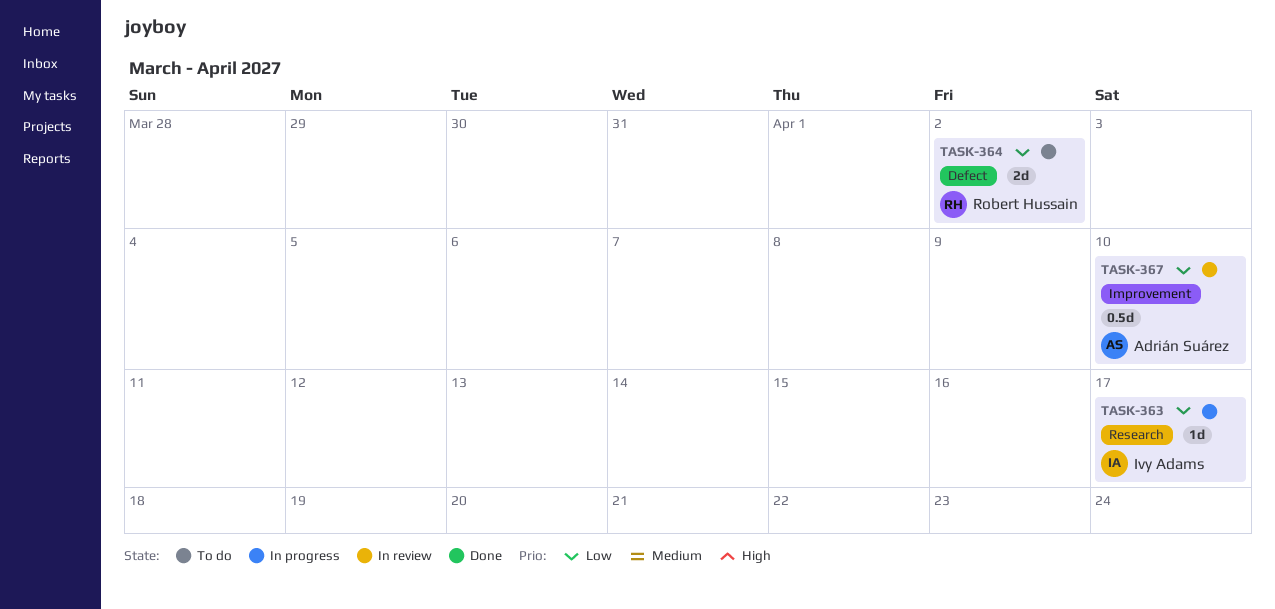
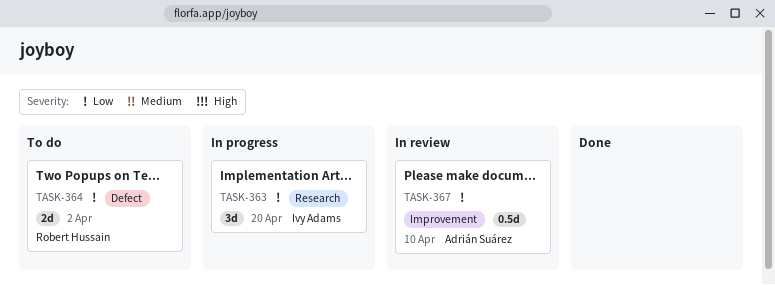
TASK-363, estimate: 1d -> 3d
TASK-363, due: Apr 17 -> Apr 20

